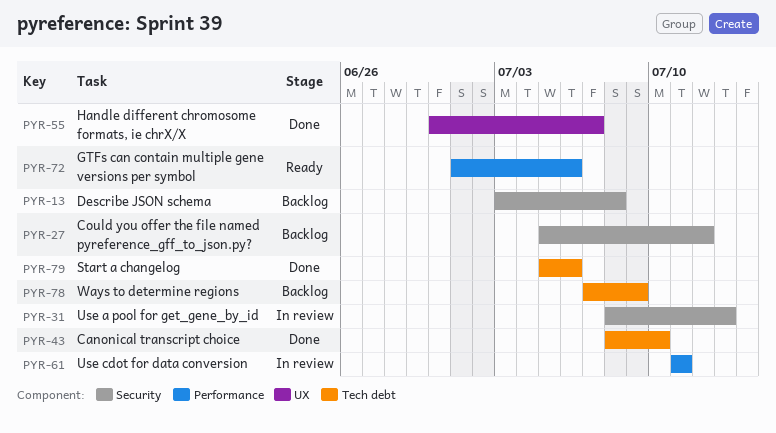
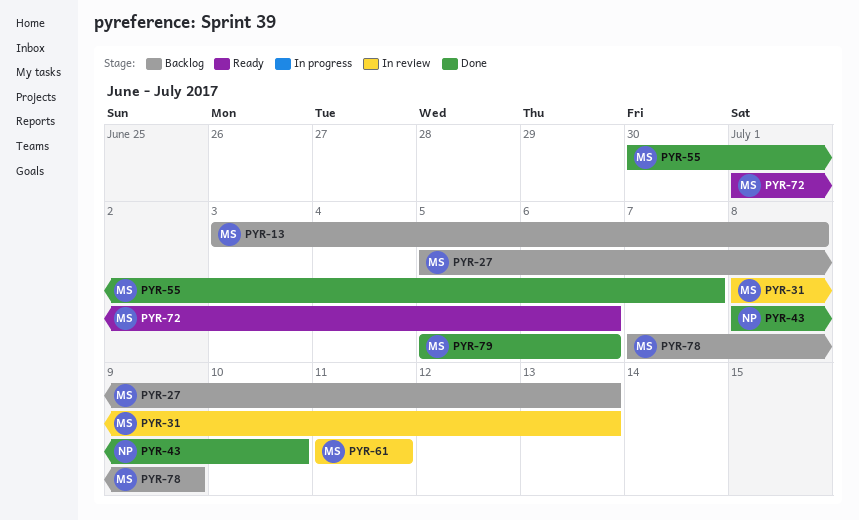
PYR-27, due: Jul 12 -> Jul 13

